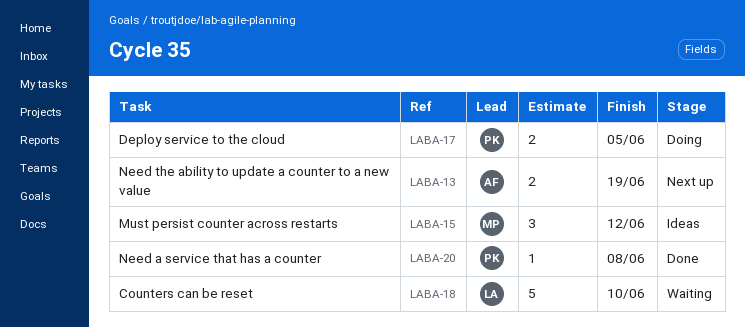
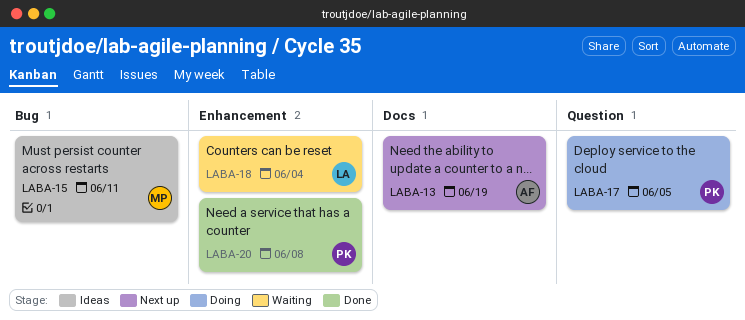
LABA-15, due: Jun 12 -> Jun 11
LABA-18, due: Jun 10 -> Jun 4

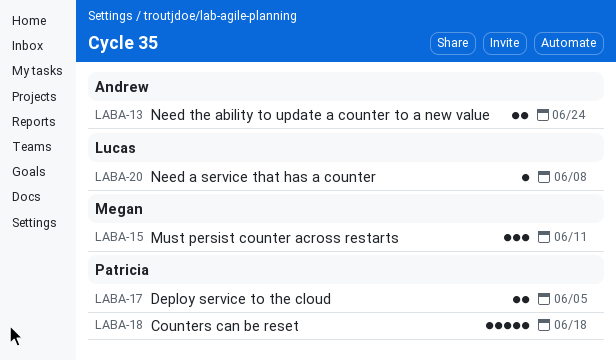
LABA-13, due: Jun 19 -> Jun 24
LABA-18, owner: Lucas -> Patricia
LABA-18, due: Jun 4 -> Jun 18
LABA-20, owner: Patricia -> Lucas

